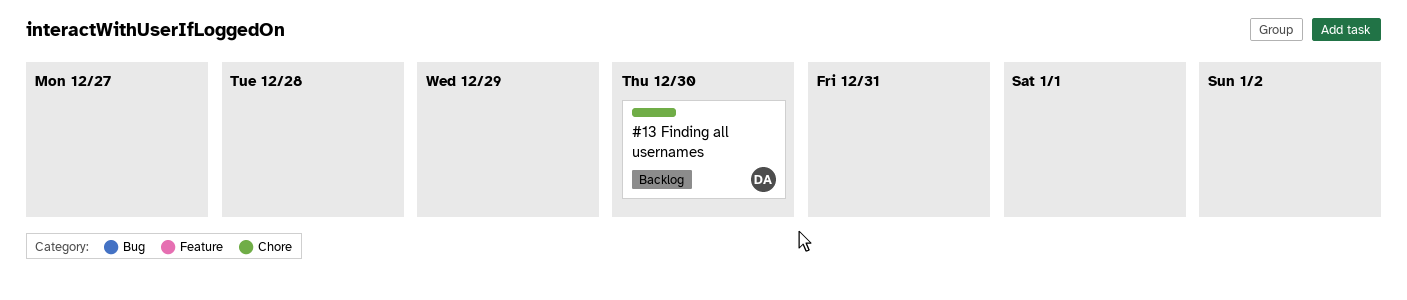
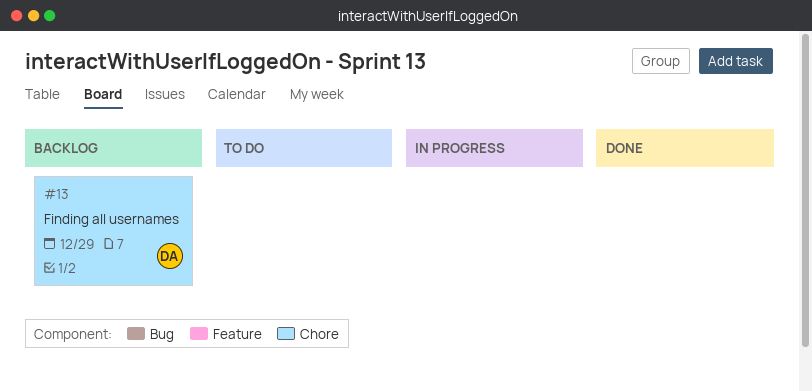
#13, due: Dec 30 -> Dec 29

